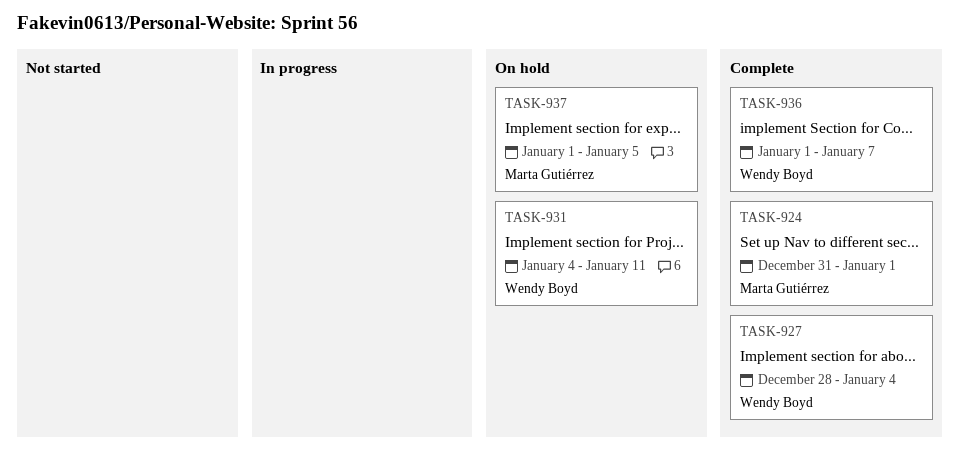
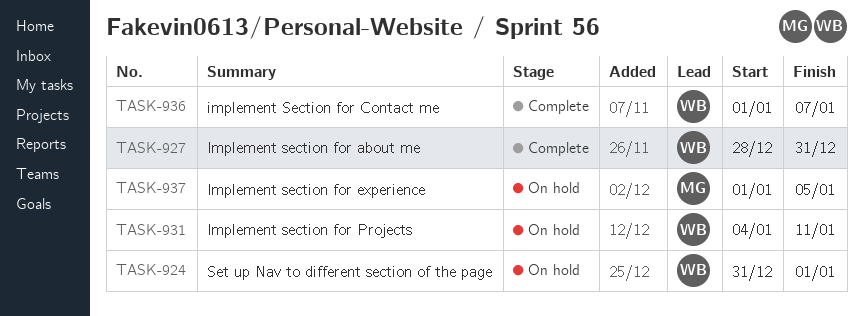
TASK-924, status: Complete -> On hold
TASK-924, owner: Marta Gutiérrez -> Wendy Boyd
TASK-927, due: Jan 4 -> Dec 31

